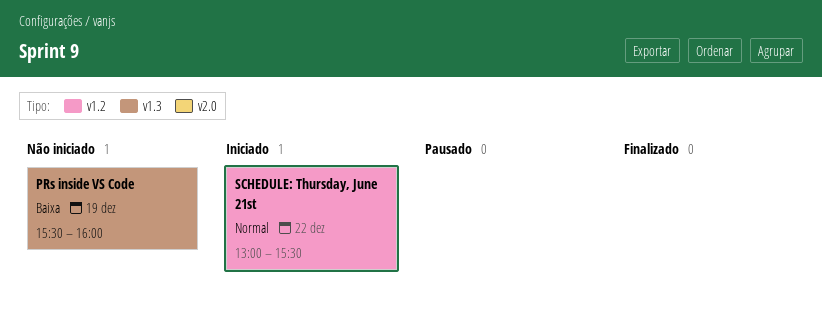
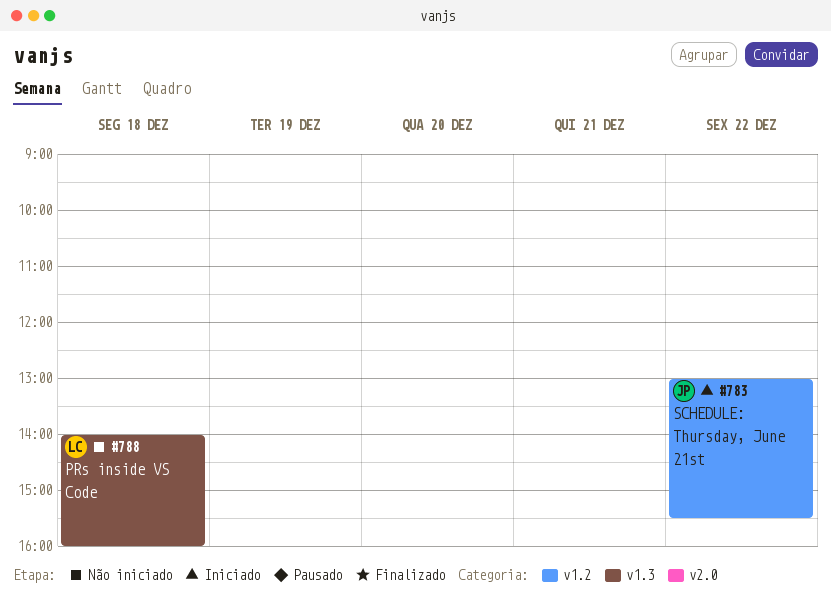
PRs inside VS Code, day: Dec 19 -> Dec 18
PRs inside VS Code, begins: 15:30 -> 14:00

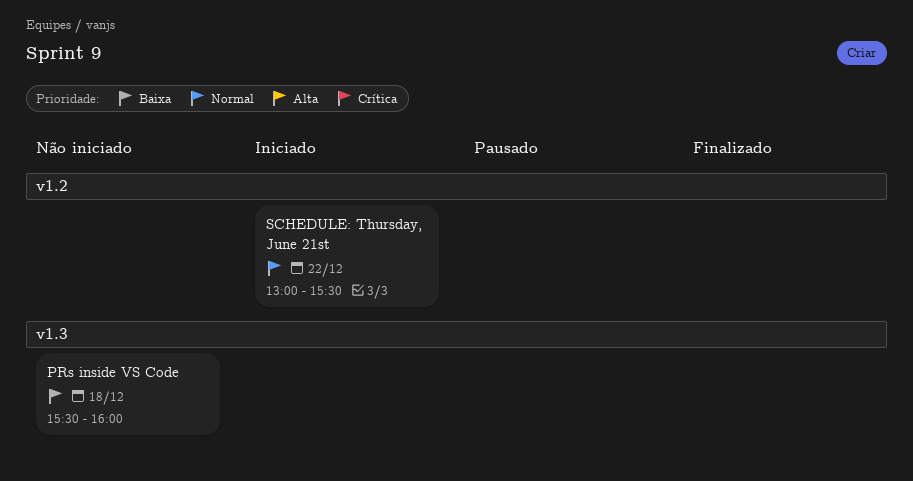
PRs inside VS Code, begins: 14:00 -> 15:30

